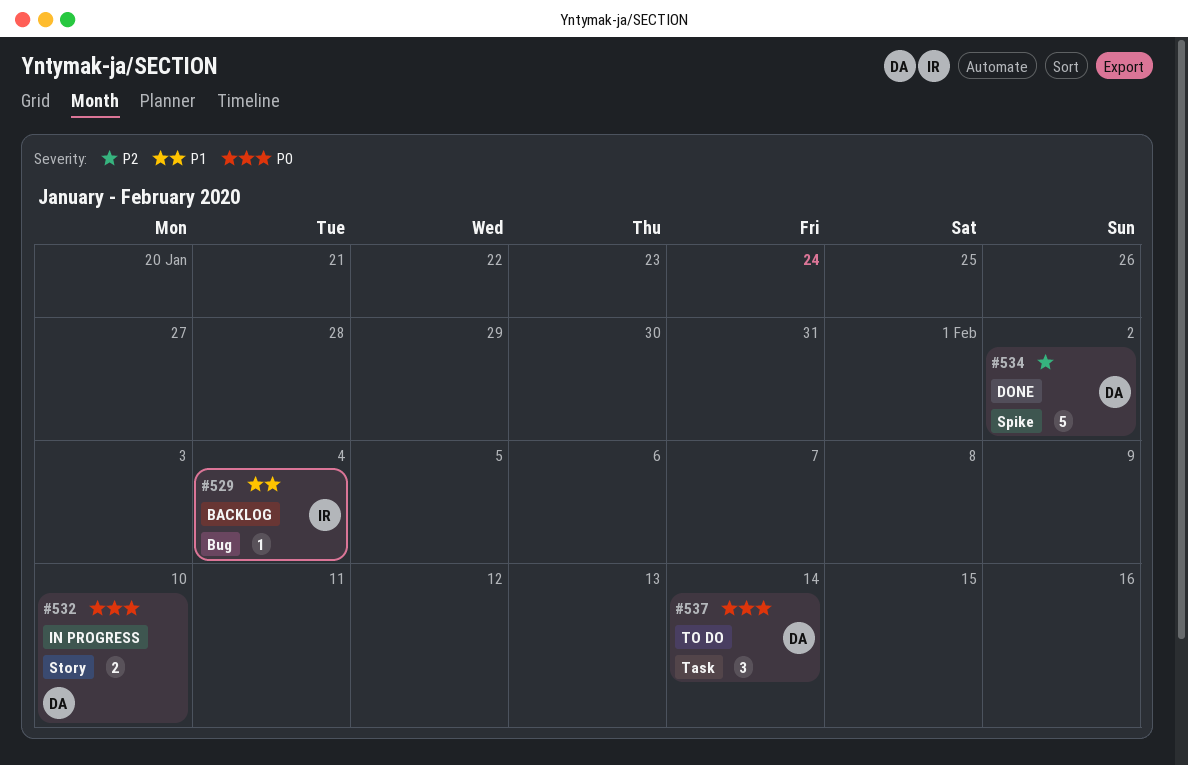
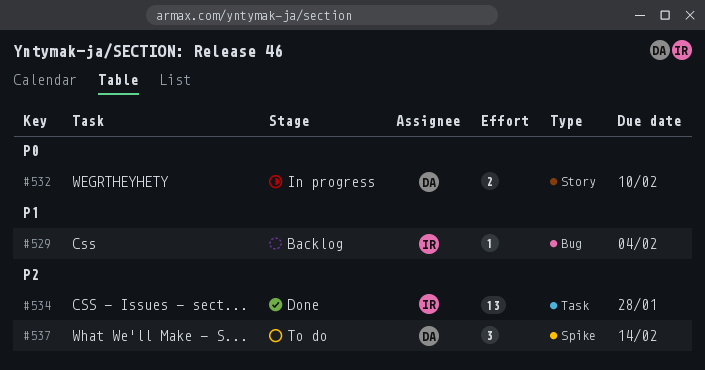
#534, owner: DA -> IR
#534, label: Spike -> Task
#534, estimate: 5 -> 13
#534, due: Feb 2 -> Jan 28
#537, priority: P0 -> P2
#537, label: Task -> Spike

